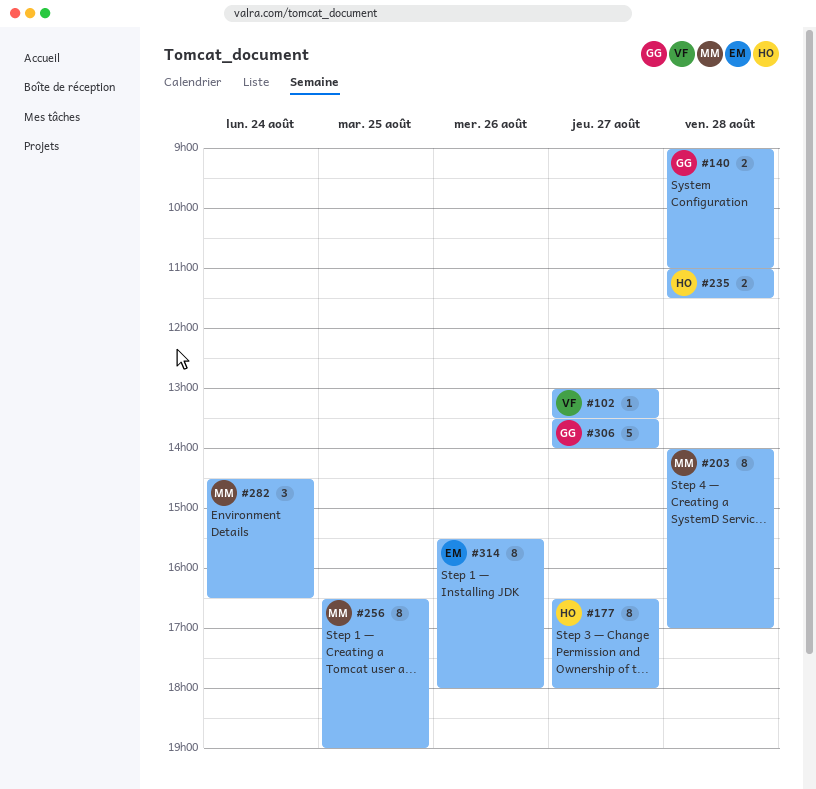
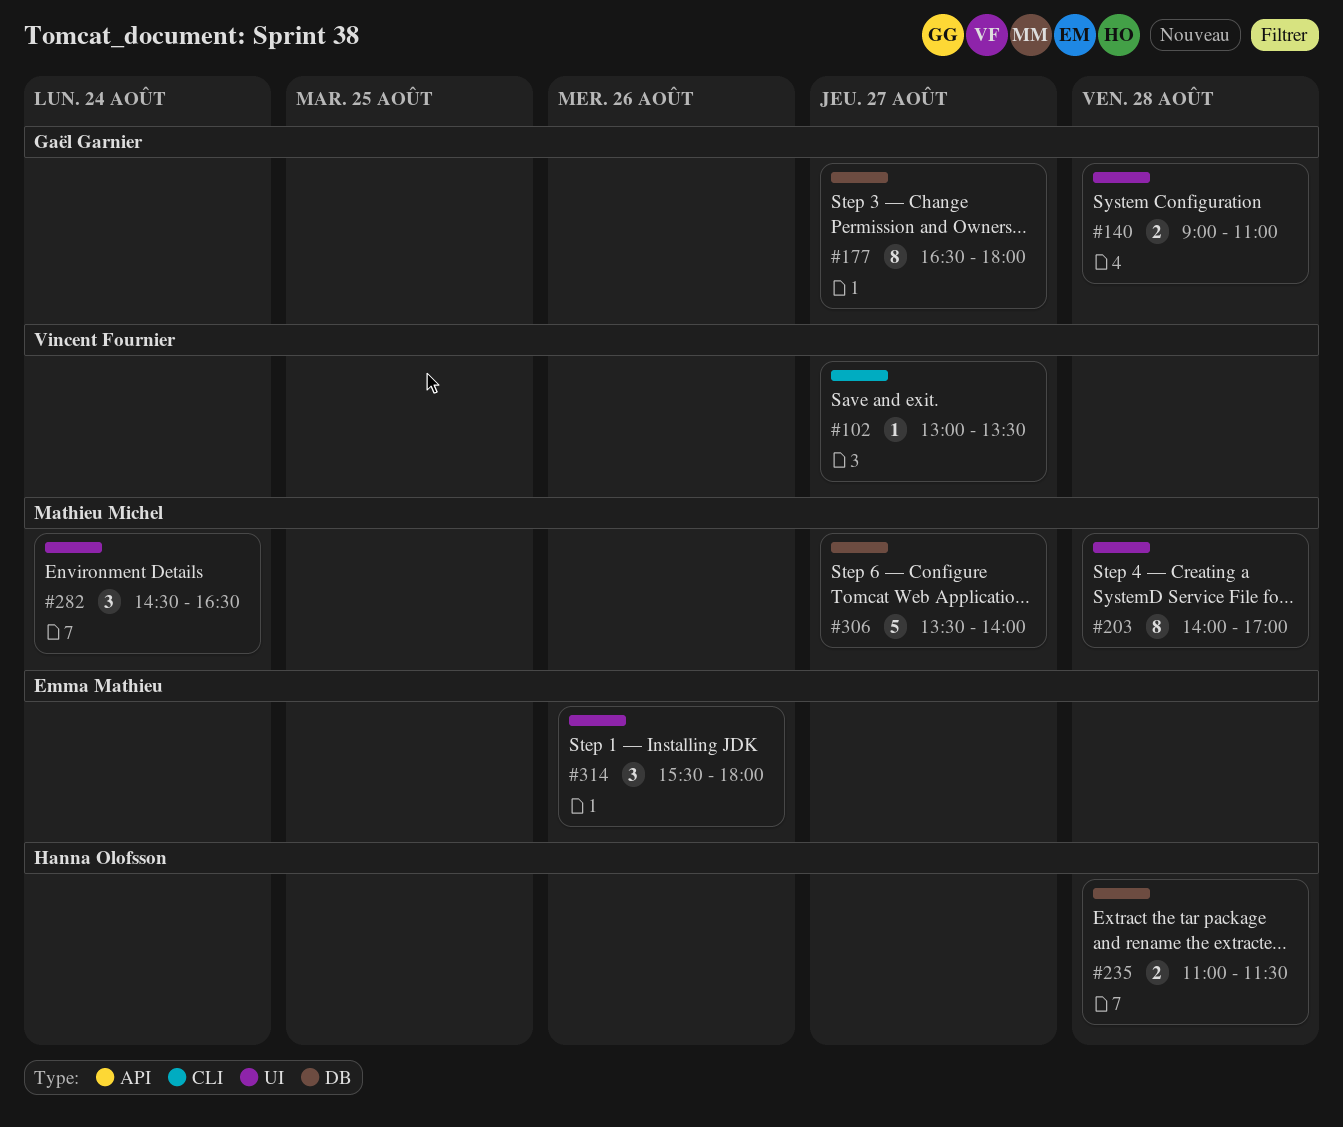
#177, owner: Hanna Olofsson -> Gaël Garnier
#256: present -> none
#306, owner: Gaël Garnier -> Mathieu Michel
#314, estimate: 8 -> 3

